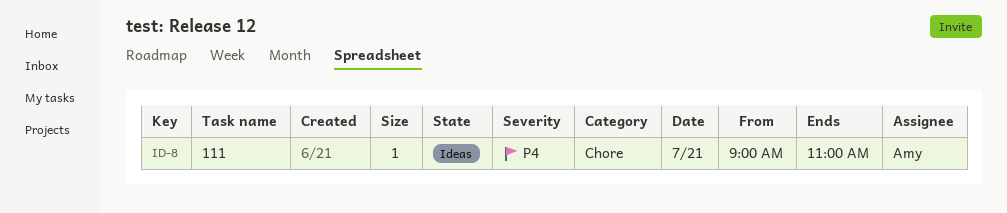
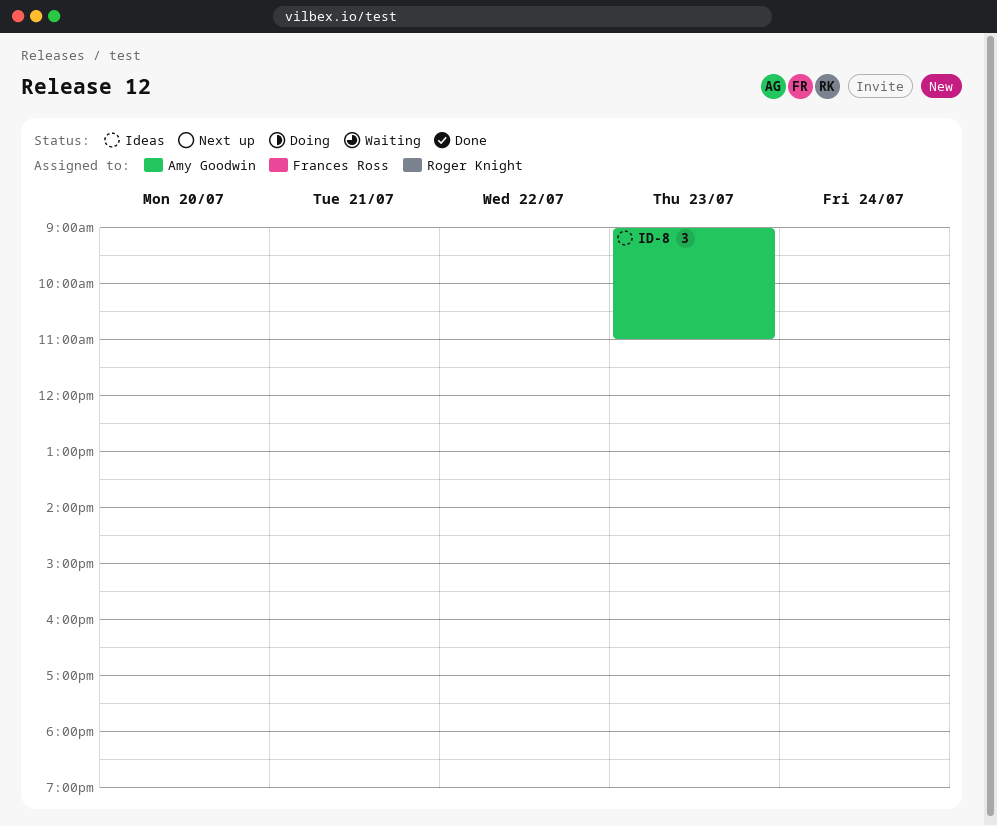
ID-8, estimate: 1 -> 3
ID-8, day: Jul 21 -> Jul 23

